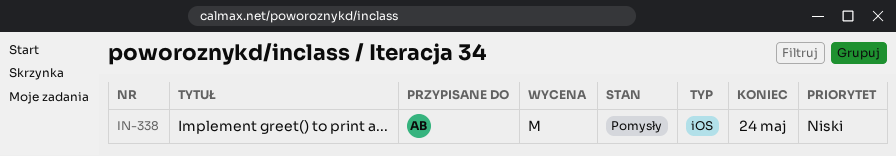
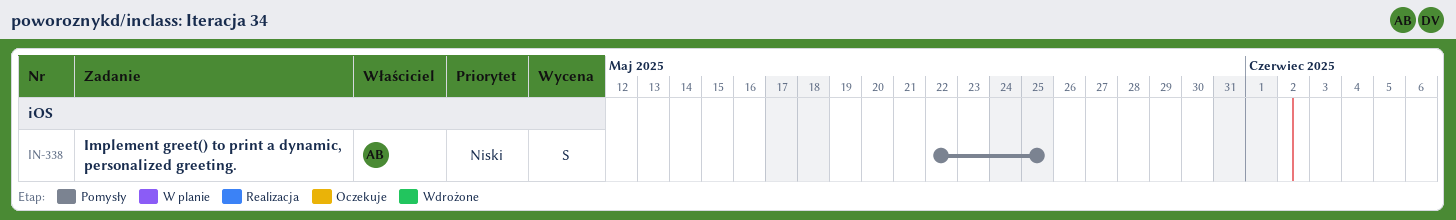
IN-338, estimate: M -> S
IN-338, due: May 24 -> May 25

